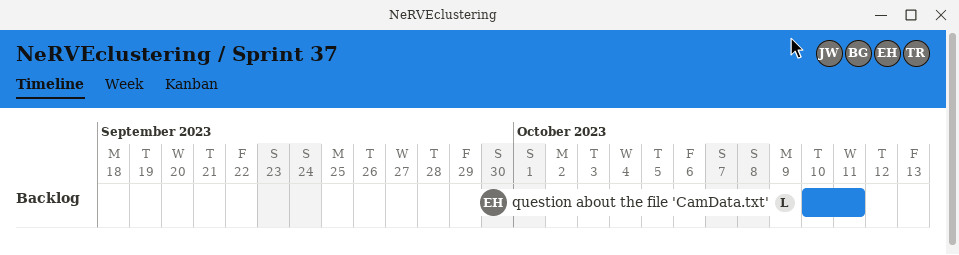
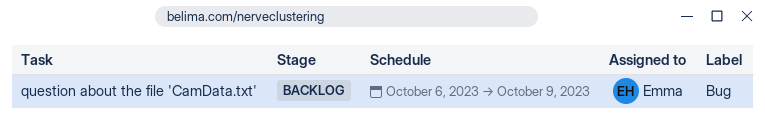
question about the file 'CamData.txt', start: Oct 10 -> Oct 6
question about the file 'CamData.txt', due: Oct 11 -> Oct 9

